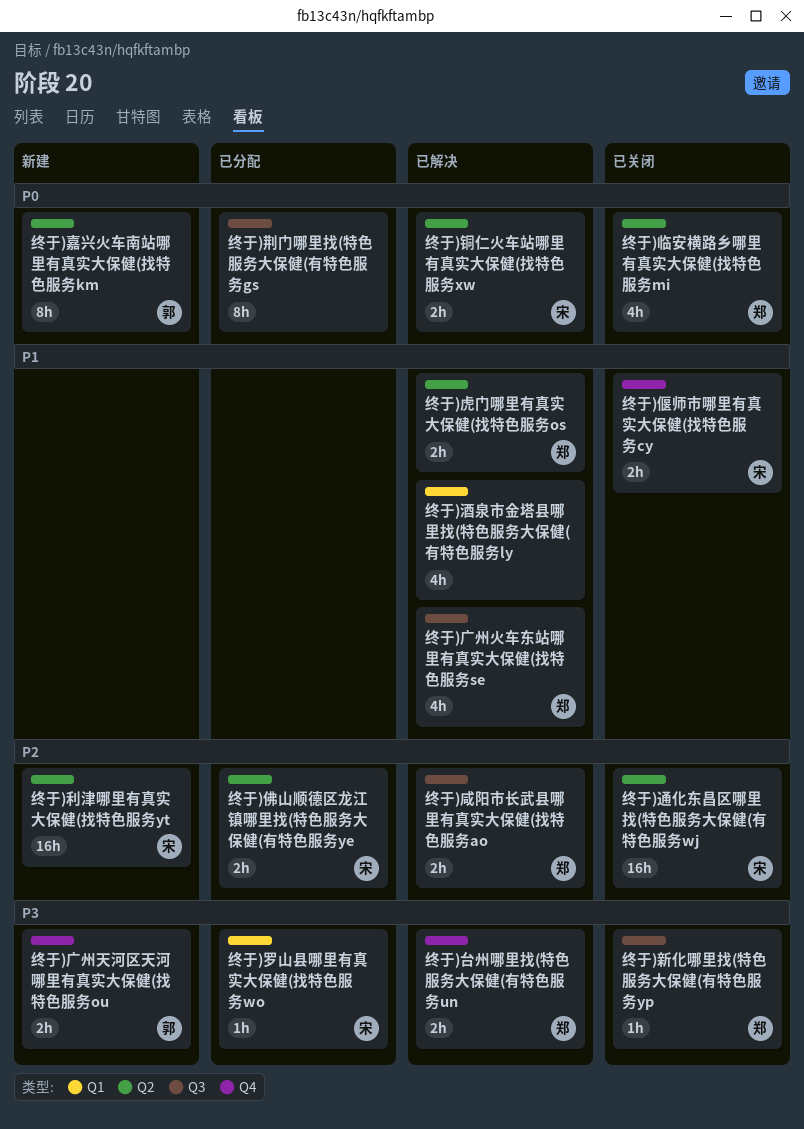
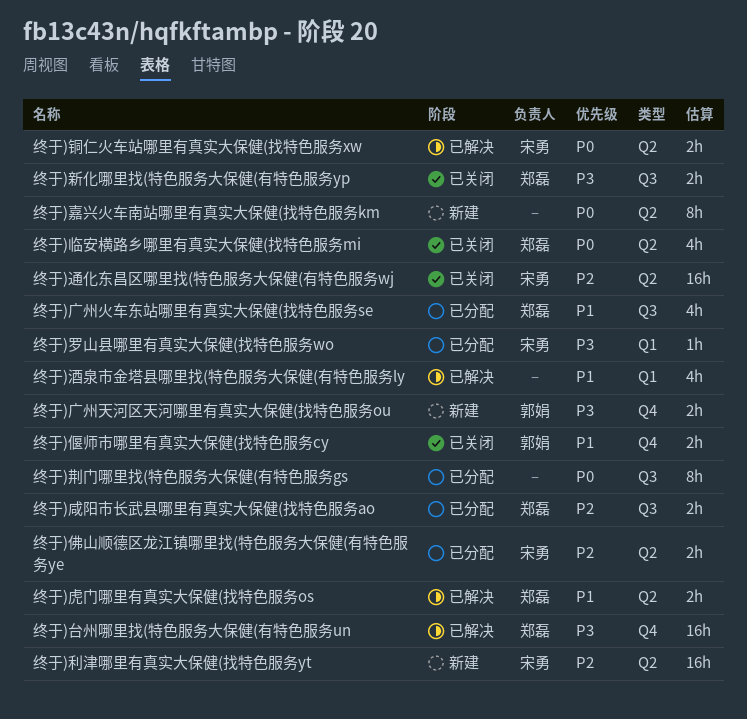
终于)偃师市哪里有真实大保健(找特色服务cy, owner: 宋勇 -> 郭娟
终于)台州哪里找(特色服务大保健(有特色服务un, estimate: 2h -> 16h
终于)咸阳市长武县哪里有真实大保健(找特色服务ao, status: 已解决 -> 已分配
终于)嘉兴火车南站哪里有真实大保健(找特色服务km, owner: 郭娟 -> none
终于)广州火车东站哪里有真实大保健(找特色服务se, status: 已解决 -> 已分配
终于)新化哪里找(特色服务大保健(有特色服务yp, estimate: 1h -> 2h

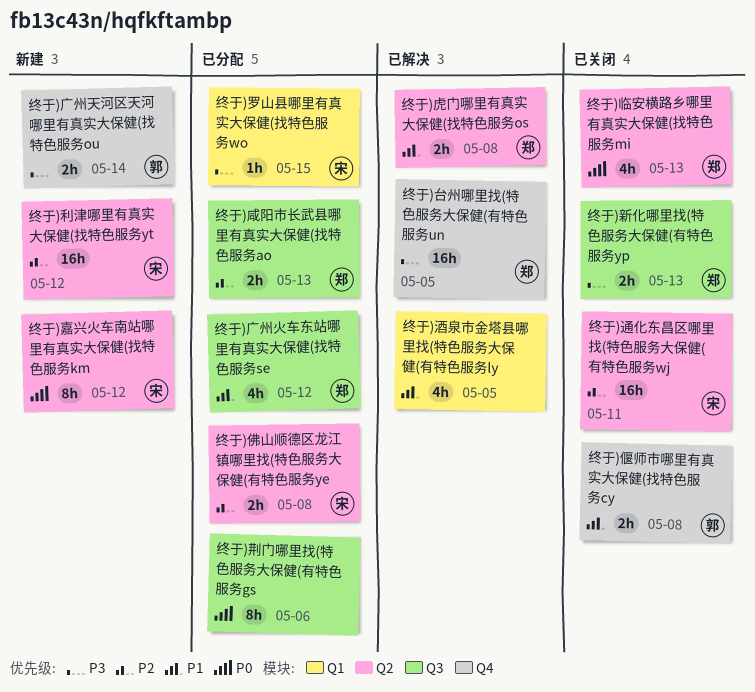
终于)嘉兴火车南站哪里有真实大保健(找特色服务km, owner: none -> 宋勇
终于)铜仁火车站哪里有真实大保健(找特色服务xw: present -> none

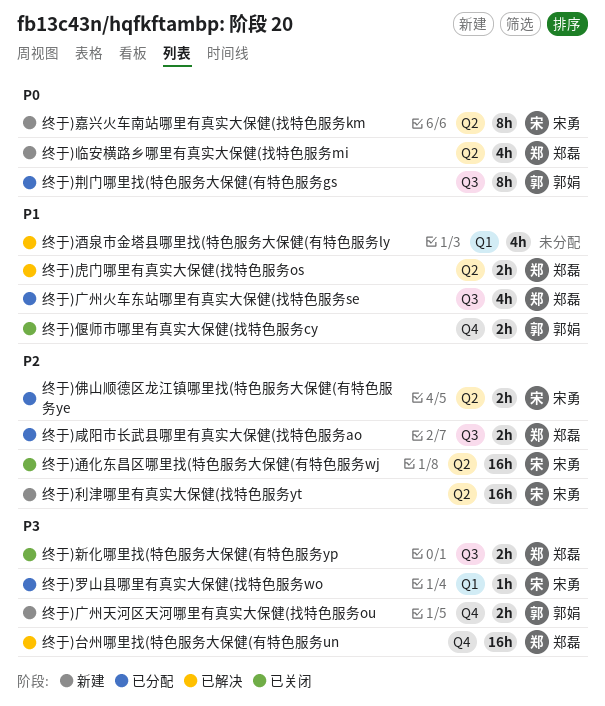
终于)临安横路乡哪里有真实大保健(找特色服务mi, status: 已关闭 -> 新建
终于)荆门哪里找(特色服务大保健(有特色服务gs, owner: none -> 郭娟

